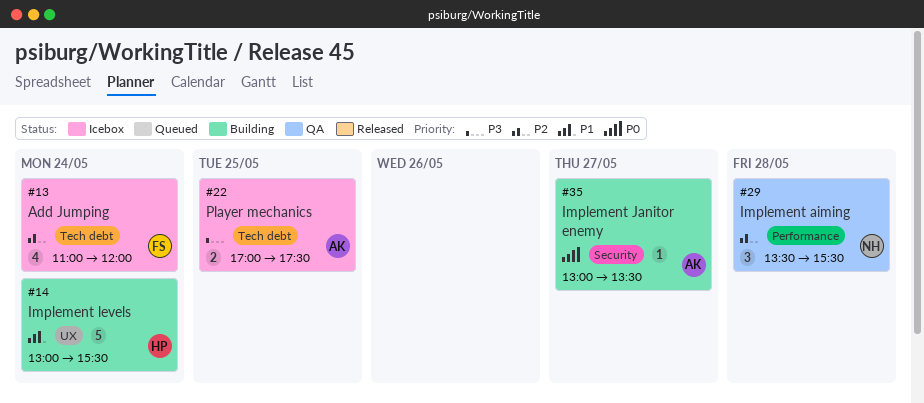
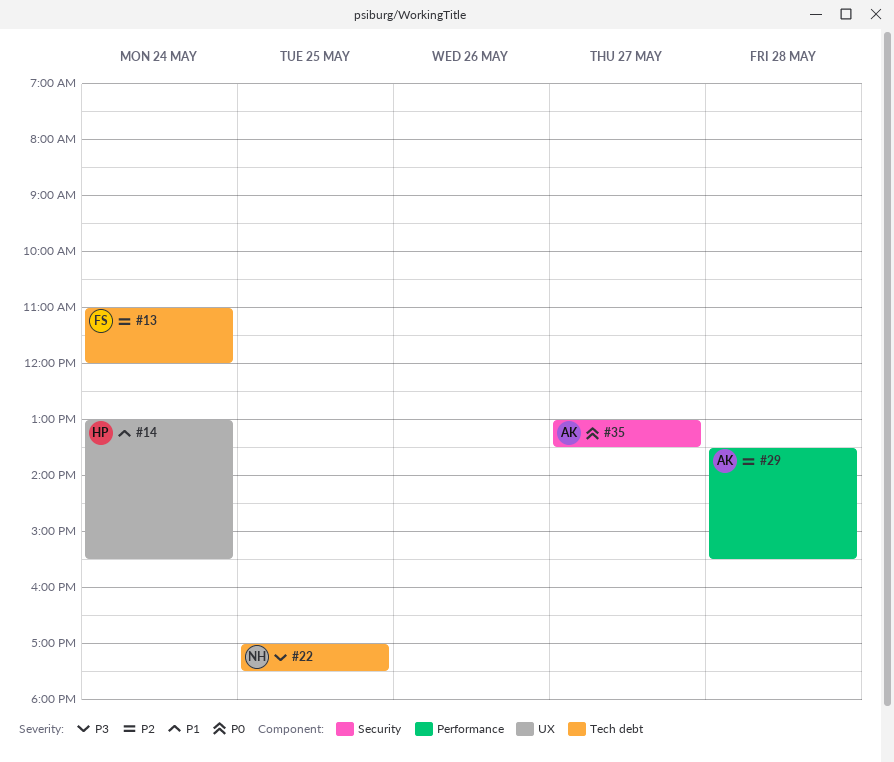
#22, owner: AK -> NH
#29, owner: NH -> AK

